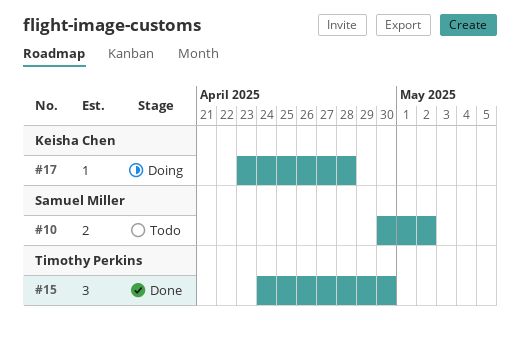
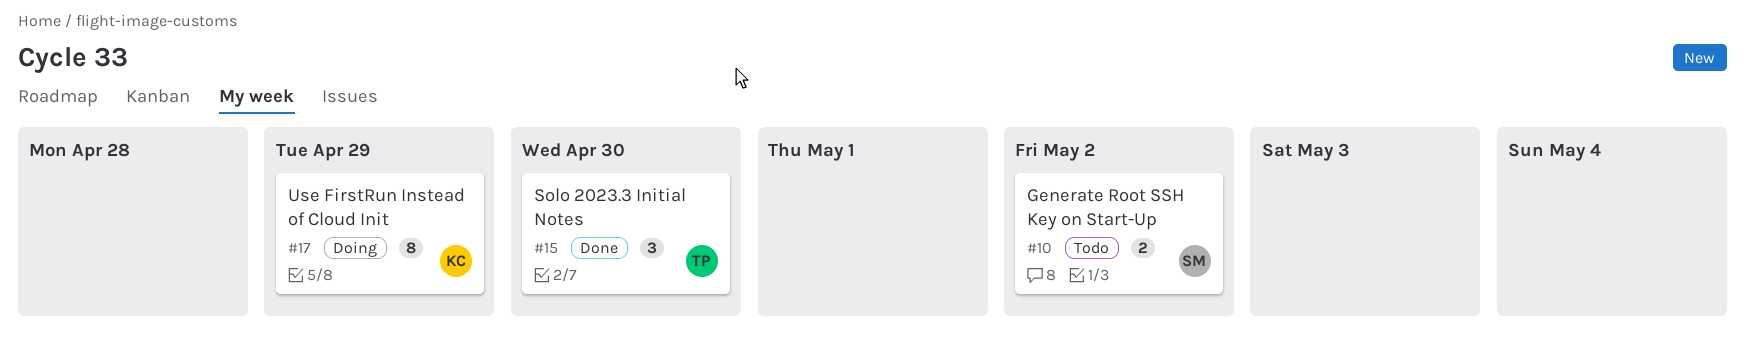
#17, estimate: 1 -> 8
#17, due: Apr 28 -> Apr 29

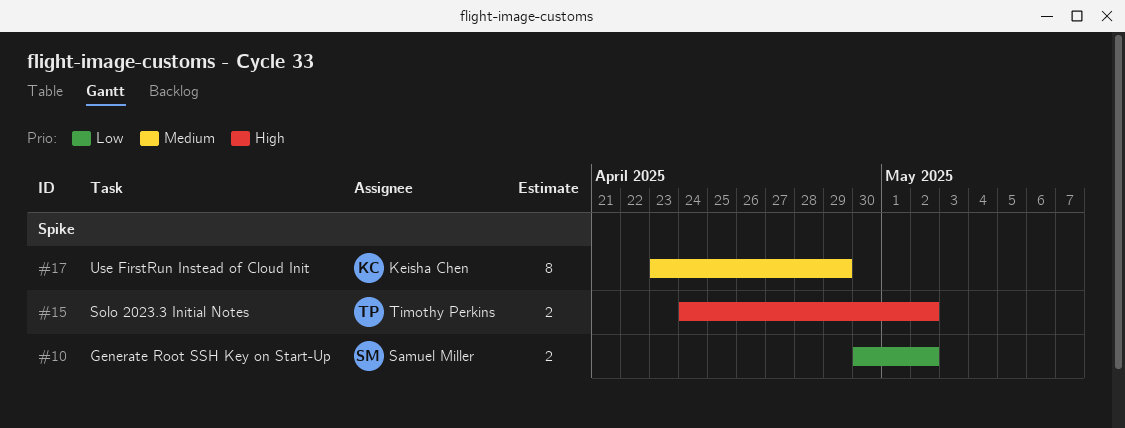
#15, estimate: 3 -> 2
#15, due: Apr 30 -> May 2

